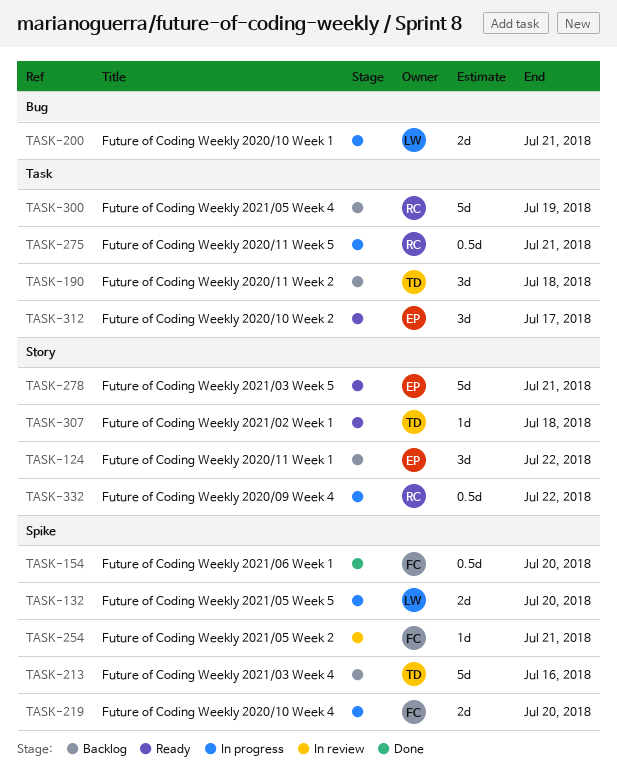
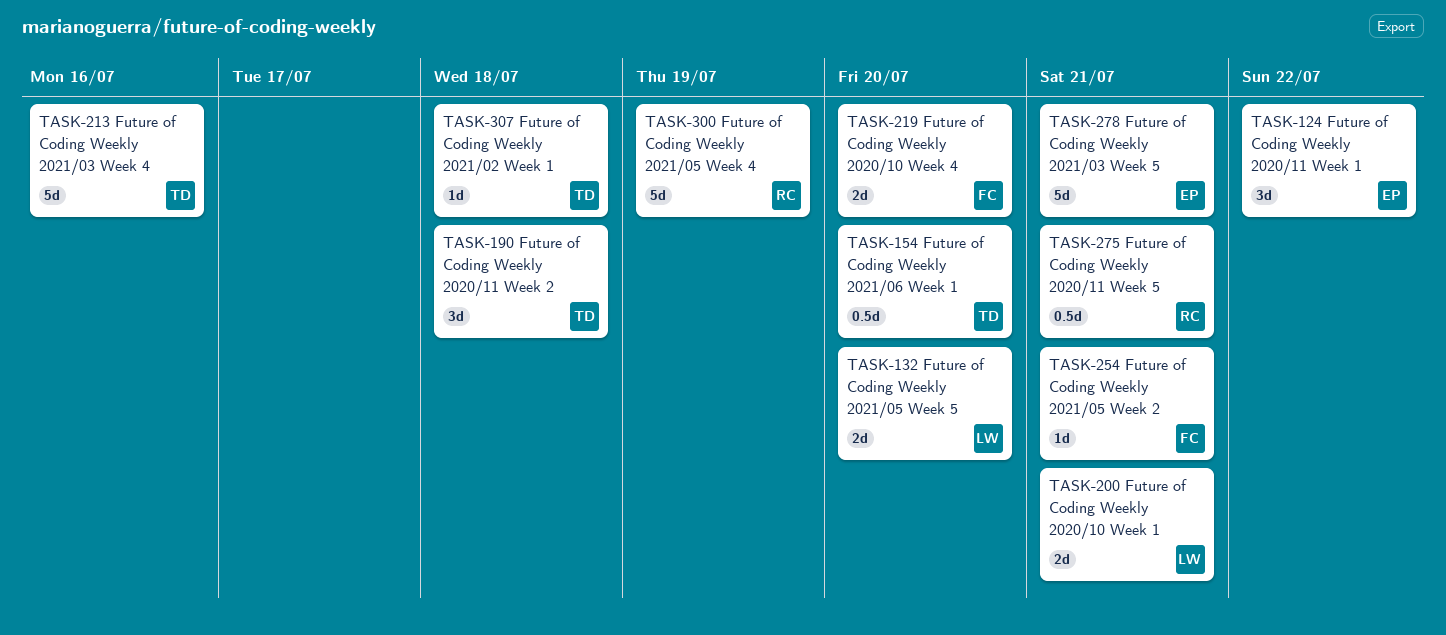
TASK-154, owner: FC -> TD
TASK-312: present -> none
TASK-332: present -> none

